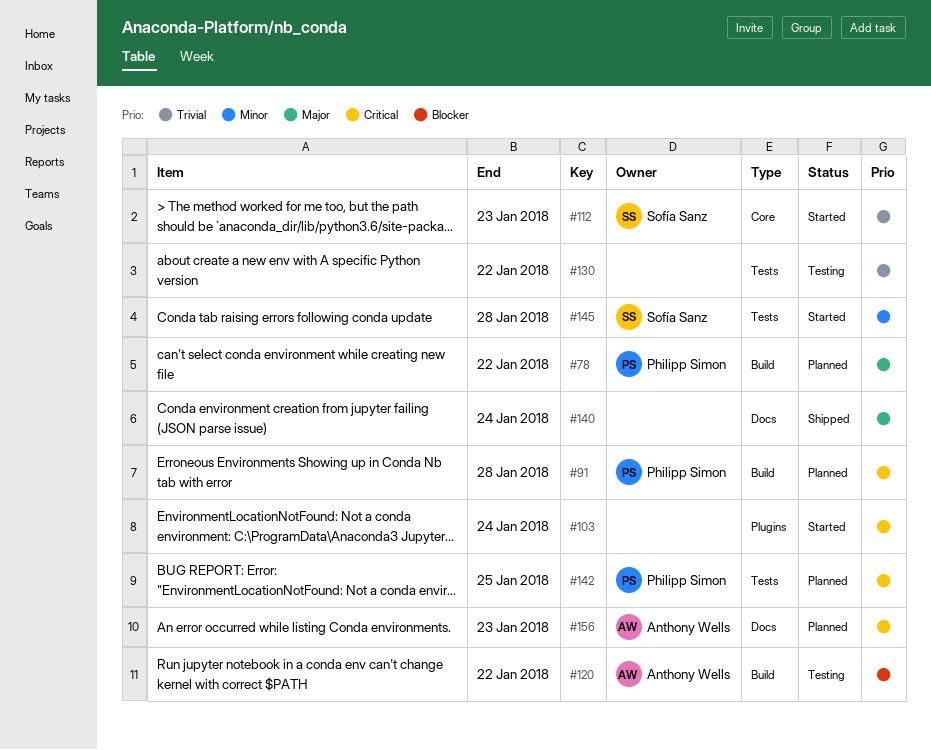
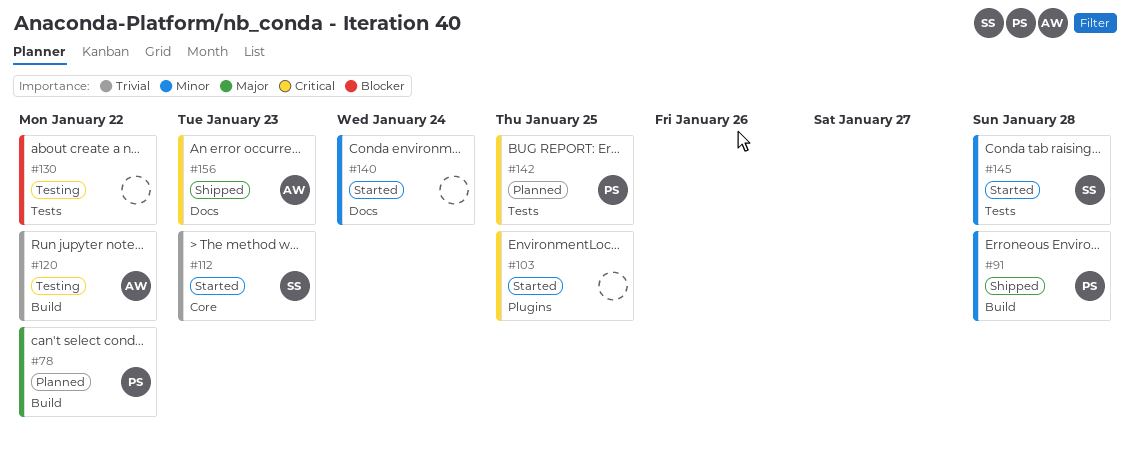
#91, status: Planned -> Shipped
#91, priority: Critical -> Minor
#103, due: Jan 24 -> Jan 25
#120, priority: Blocker -> Trivial
#130, priority: Trivial -> Blocker
#140, status: Shipped -> Started
#140, priority: Major -> Minor
#156, status: Planned -> Shipped

